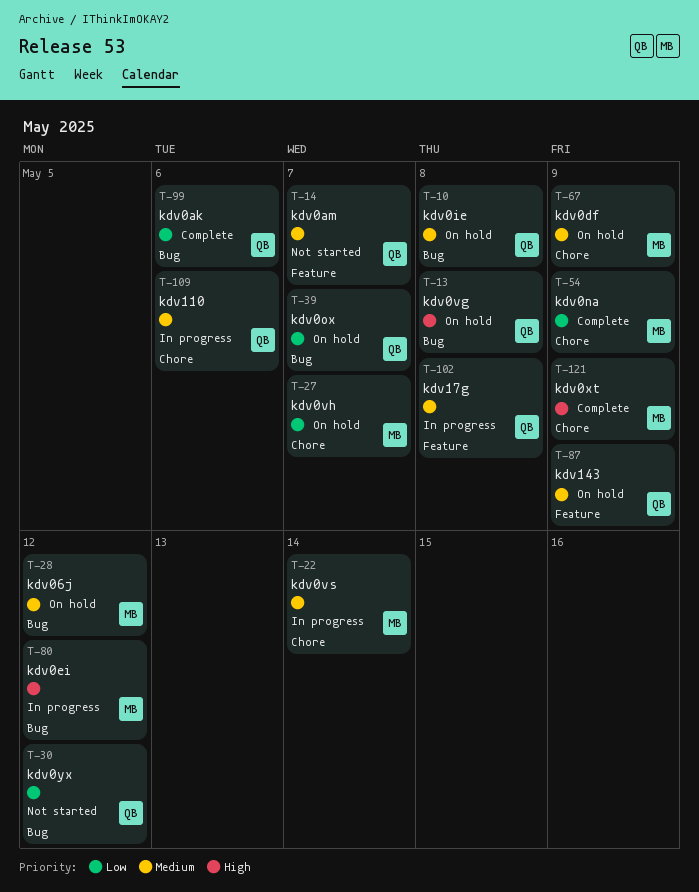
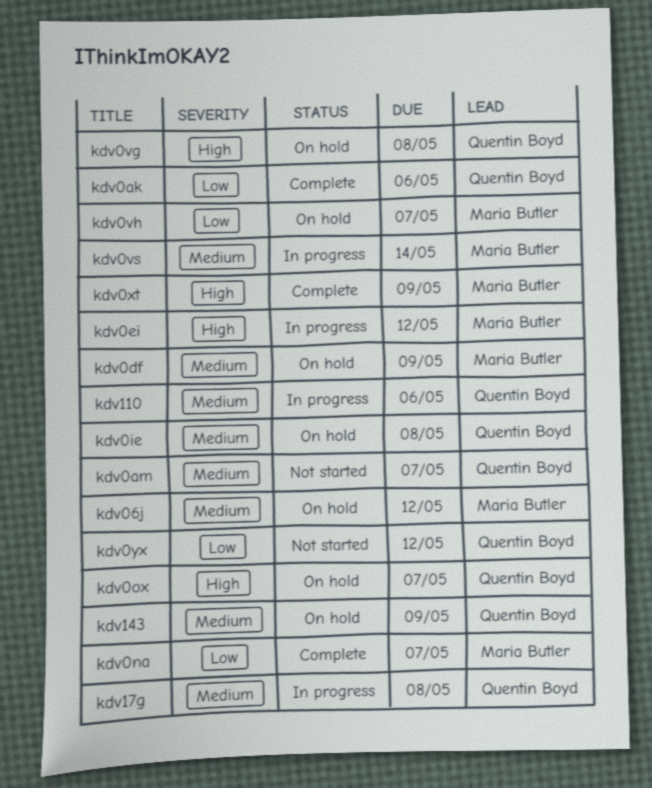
kdv0na, due: May 9 -> May 7
kdv0ox, priority: Low -> High

